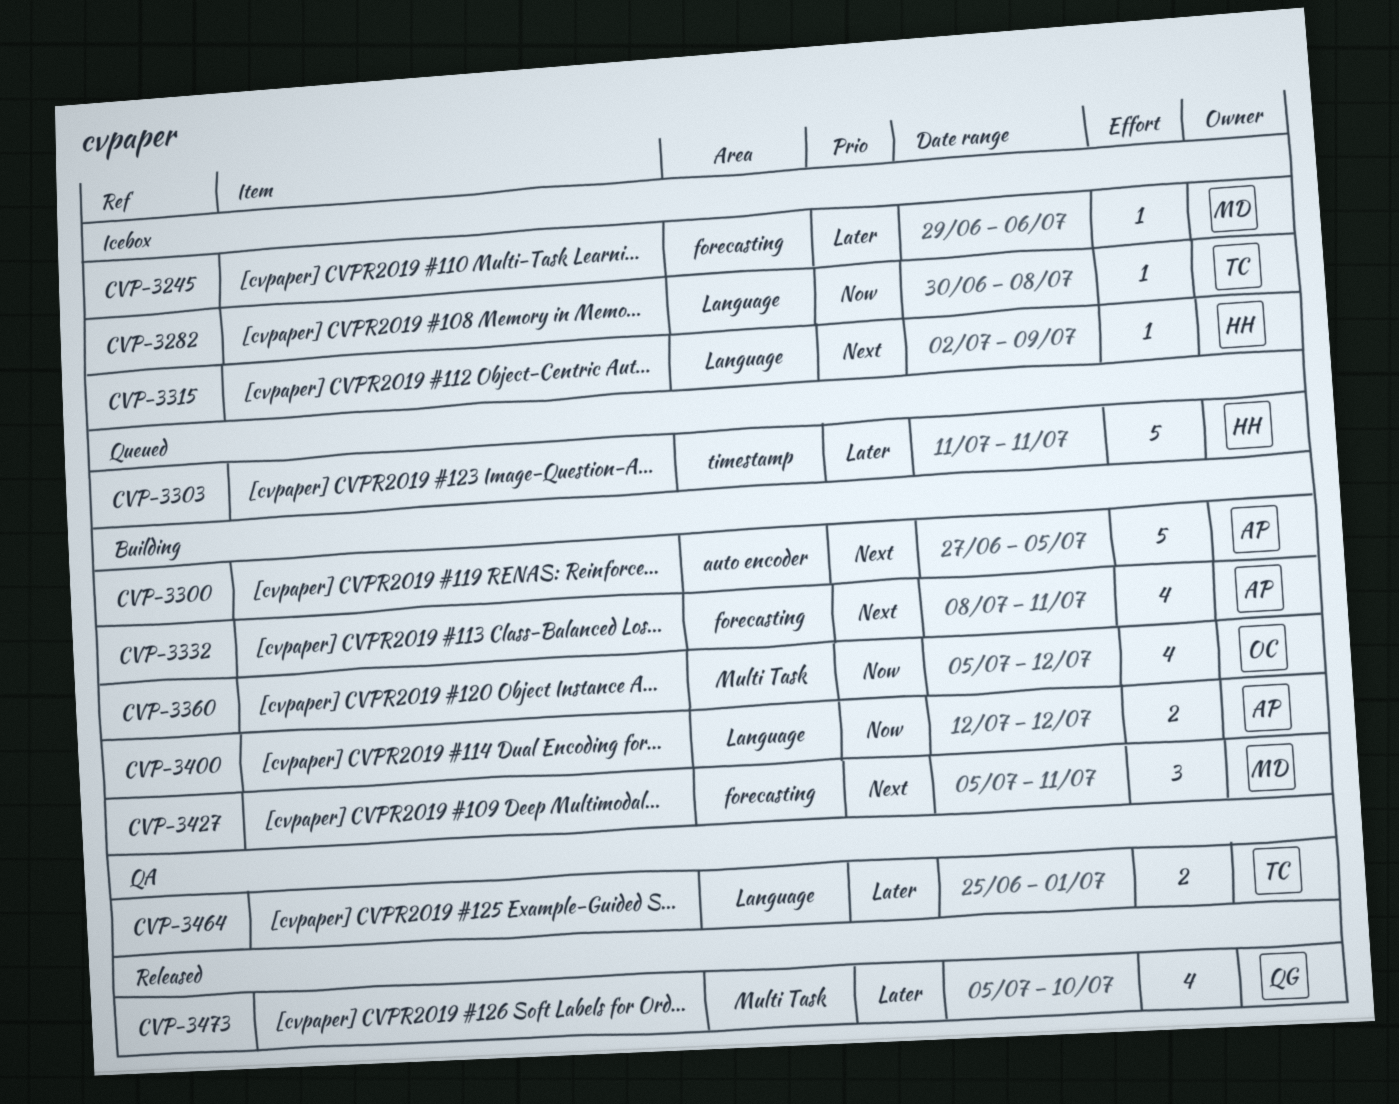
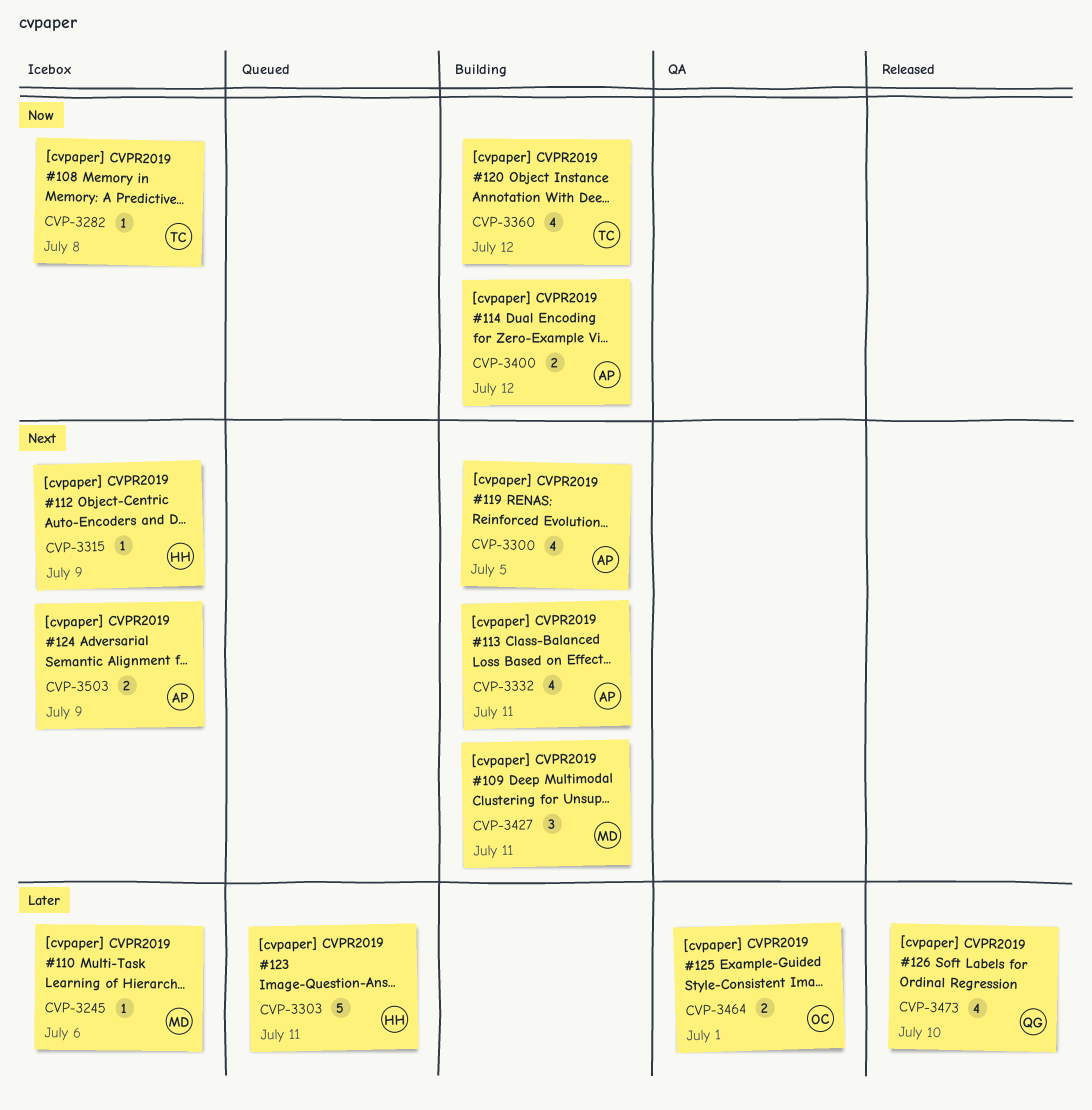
CVP-3300, estimate: 5 -> 4
CVP-3360, owner: OC -> TC
CVP-3464, owner: TC -> OC
CVP-3503: none -> present

